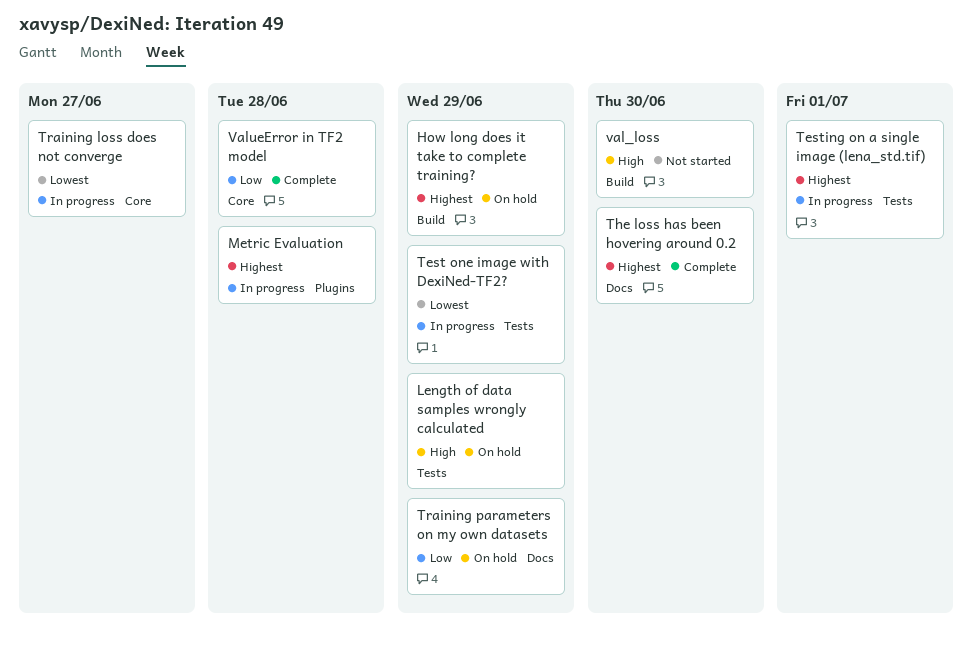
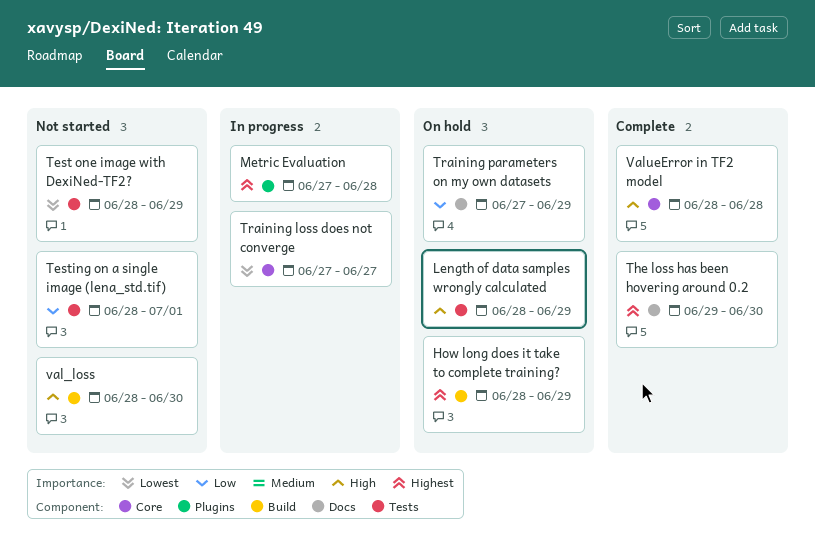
Test one image with DexiNed-TF2?, status: In progress -> Not started
Testing on a single image (lena_std.tif), status: In progress -> Not started
Testing on a single image (lena_std.tif), priority: Highest -> Low
ValueError in TF2 model, priority: Low -> High

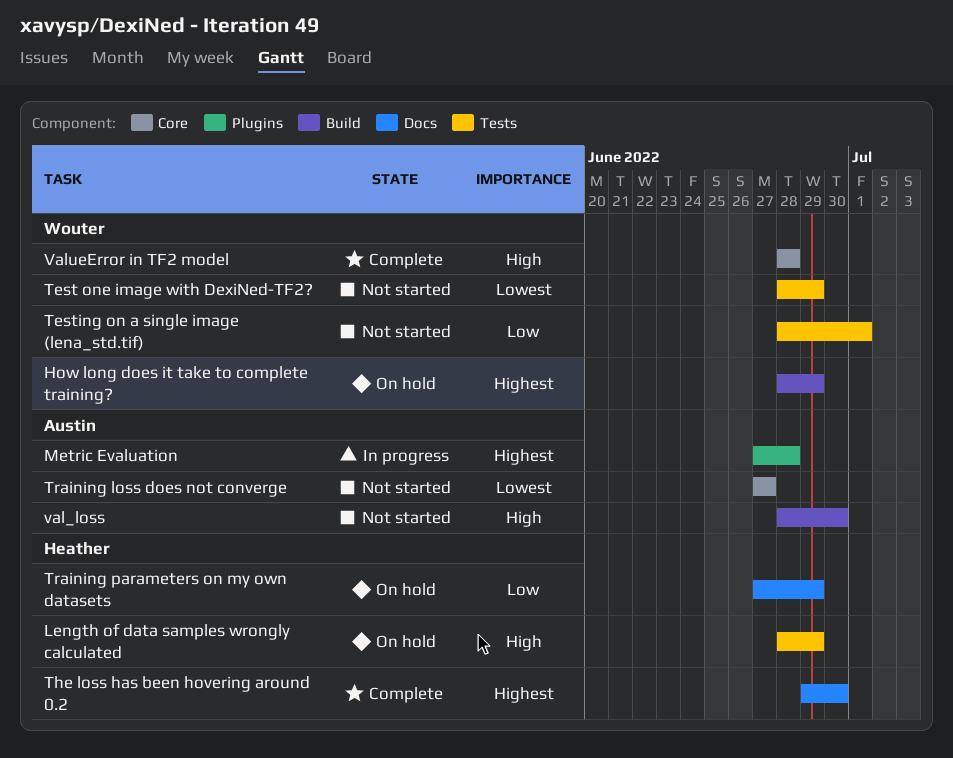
Training loss does not converge, status: In progress -> Not started

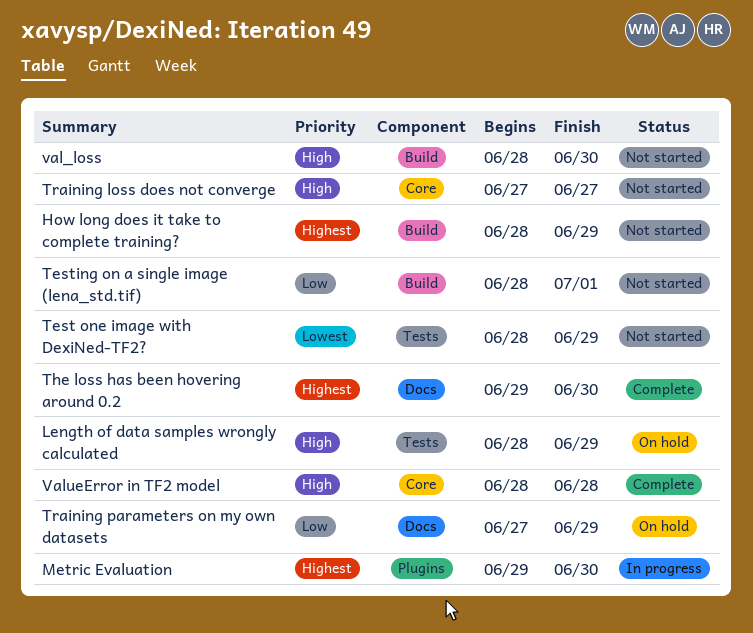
How long does it take to complete training?, status: On hold -> Not started
Metric Evaluation, start: Jun 27 -> Jun 29
Metric Evaluation, due: Jun 28 -> Jun 30
Testing on a single image (lena_std.tif), label: Tests -> Build
Training loss does not converge, priority: Lowest -> High

